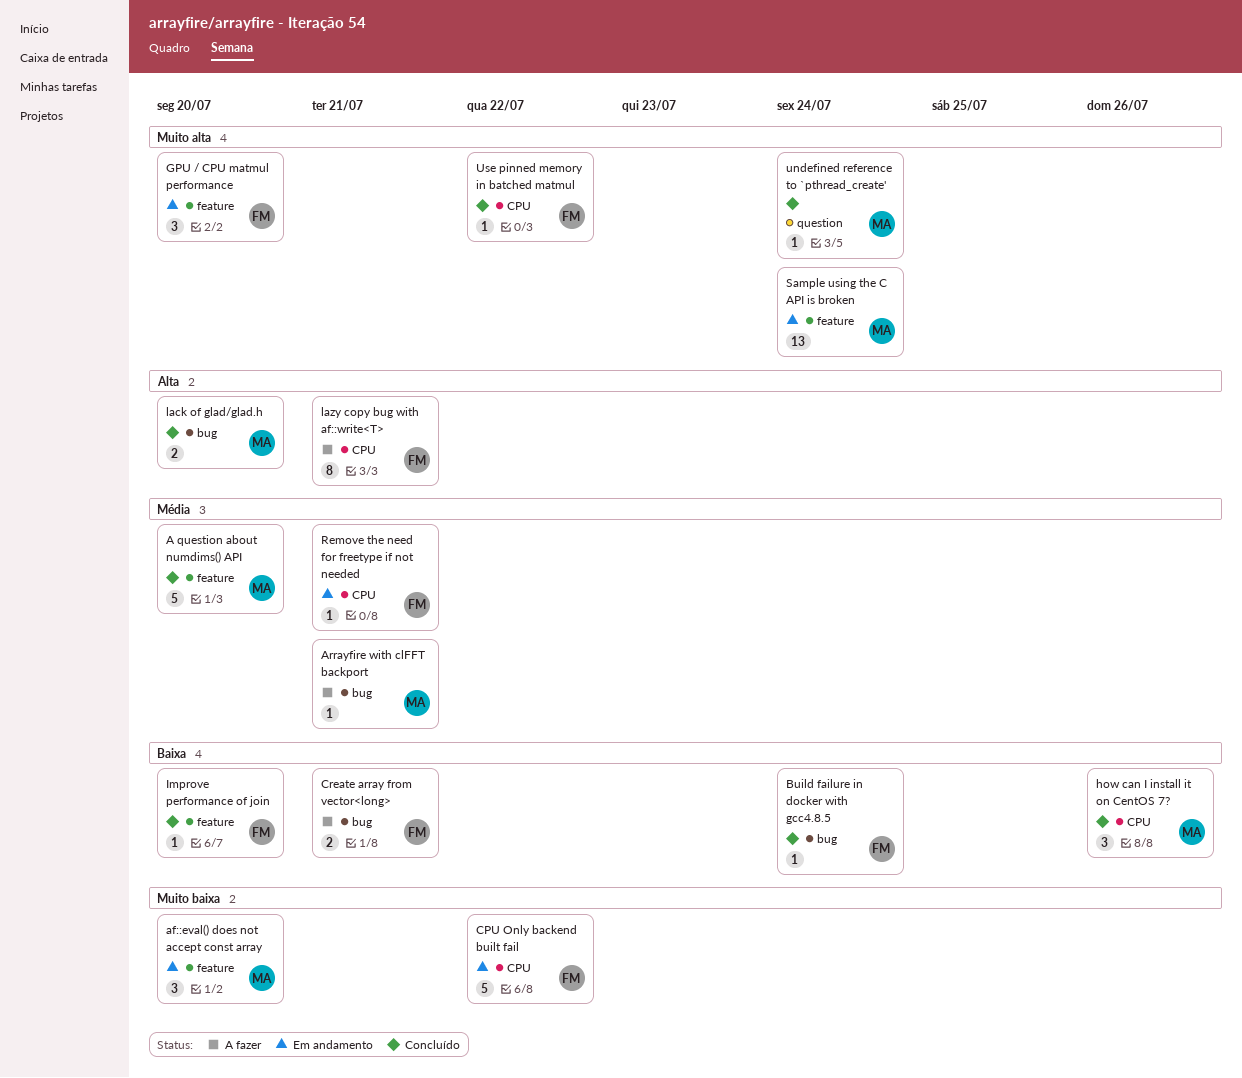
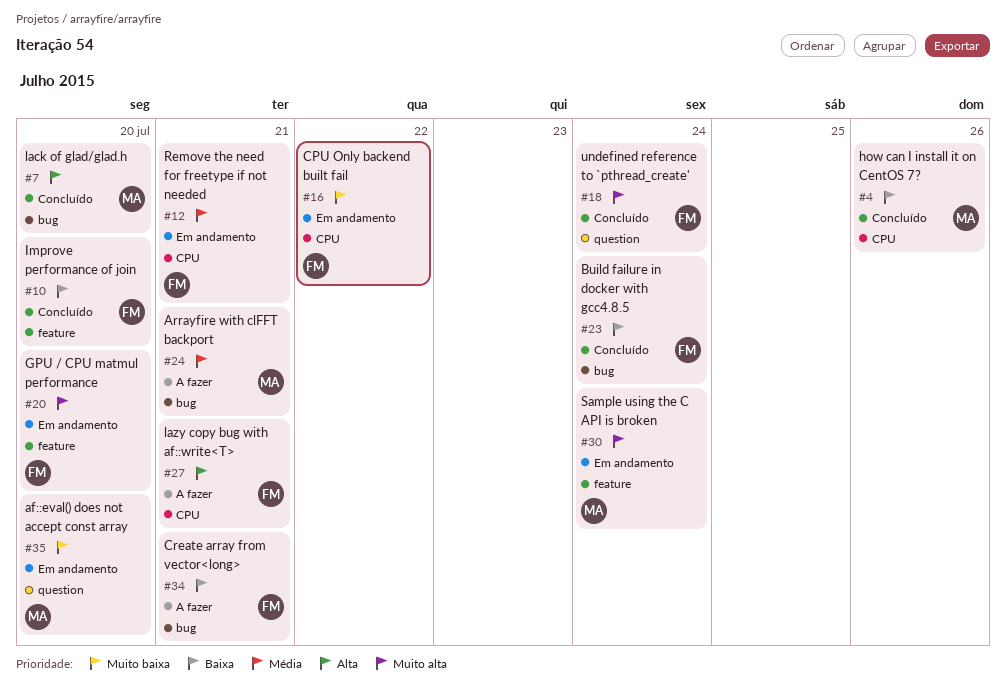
A question about numdims() API: present -> none
af::eval() does not accept const array, label: feature -> question
undefined reference to `pthread_create', owner: MA -> FM
Use pinned memory in batched matmul: present -> none

